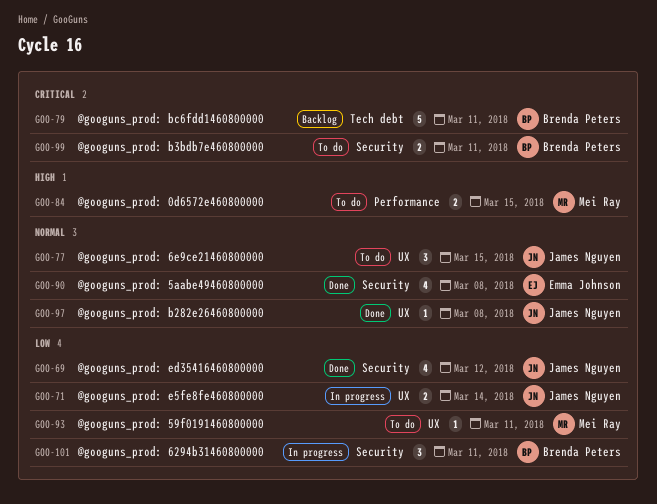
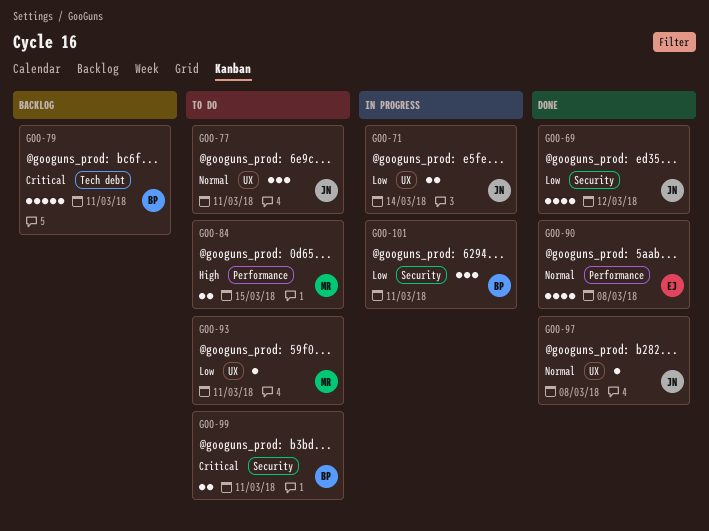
GOO-77, due: Mar 15 -> Mar 11
GOO-90, label: Security -> Performance

